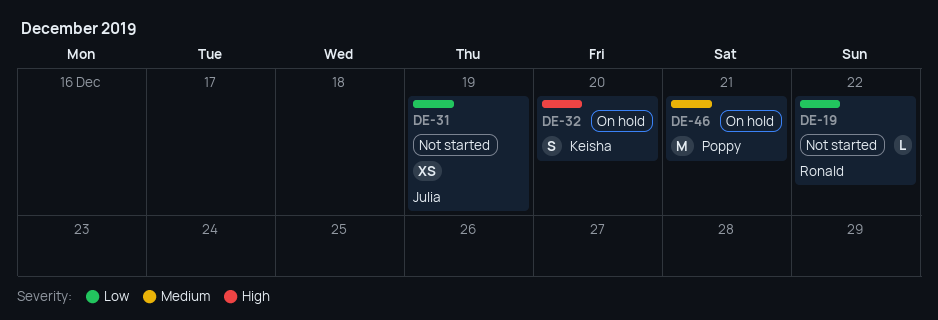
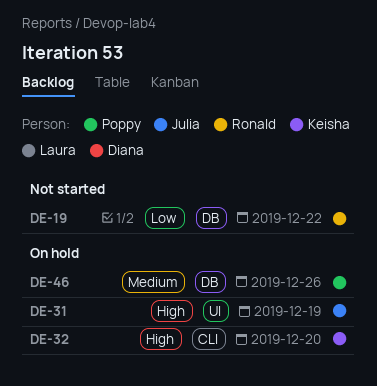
DE-31, status: Not started -> On hold
DE-31, priority: Low -> High
DE-46, due: Dec 21 -> Dec 26

